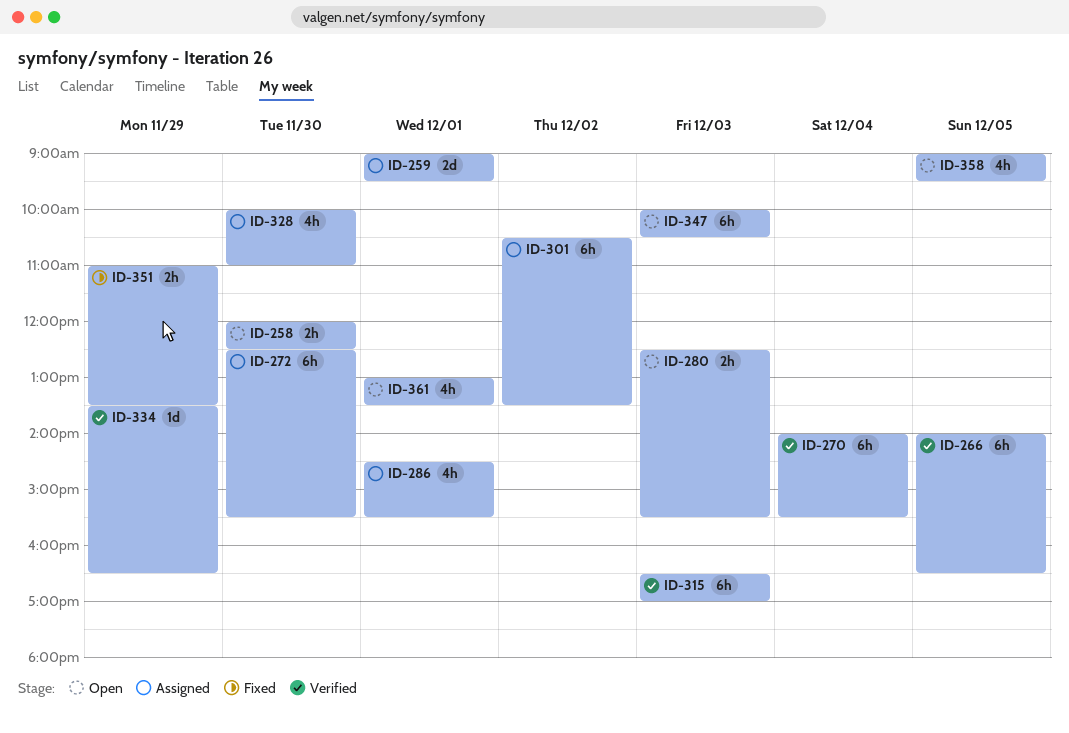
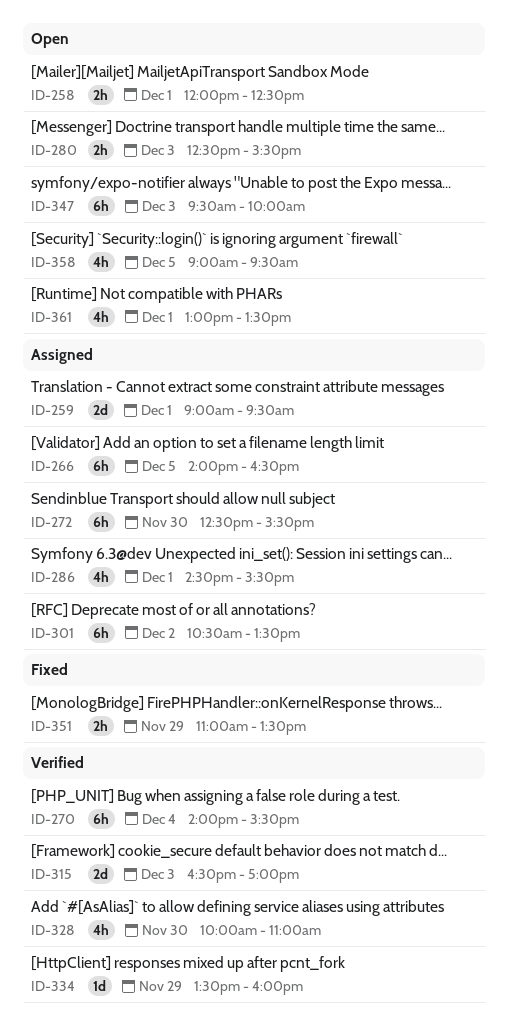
ID-258, day: Nov 30 -> Dec 1
ID-266, status: Verified -> Assigned
ID-315, estimate: 6h -> 2d
ID-328, status: Assigned -> Verified
ID-334, ends: 16:30 -> 16:00
ID-347, begins: 10:00 -> 09:30
ID-347, ends: 10:30 -> 10:00

